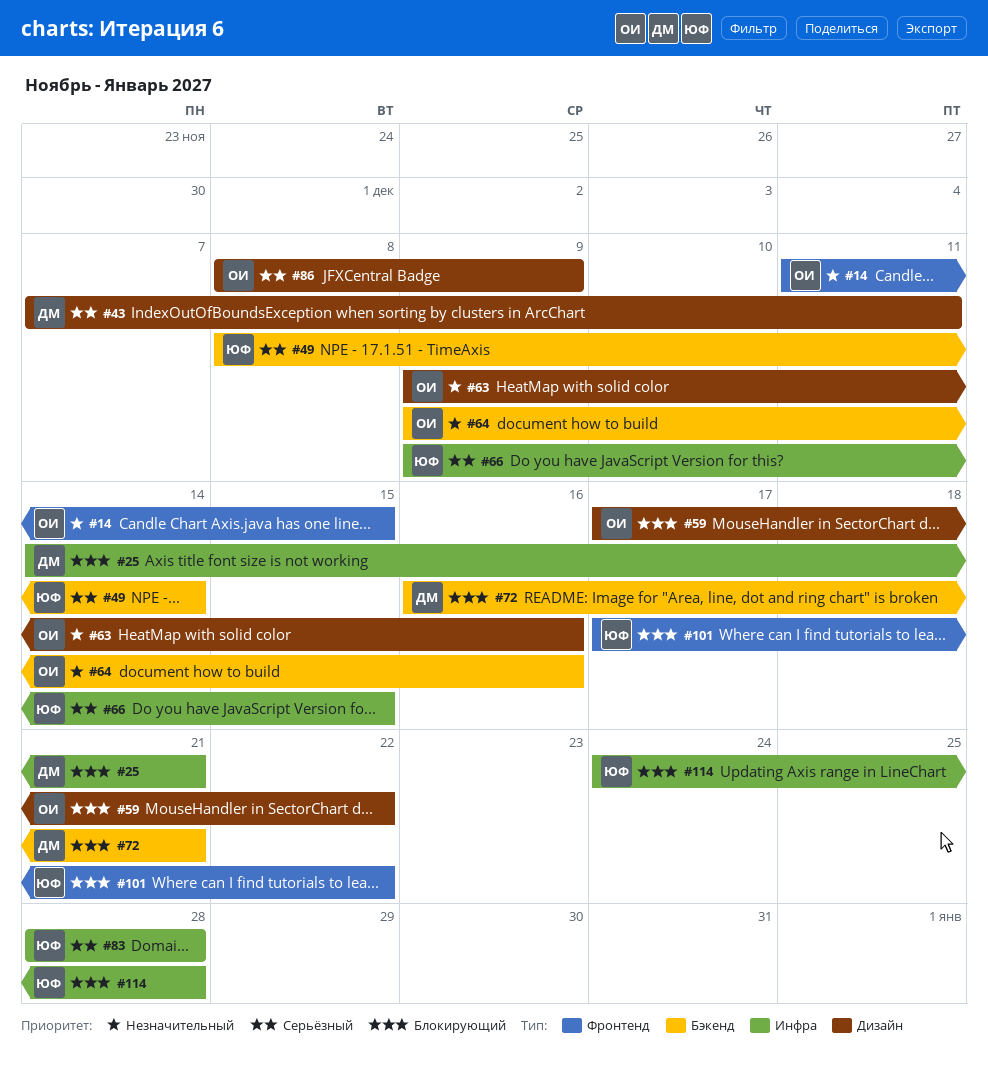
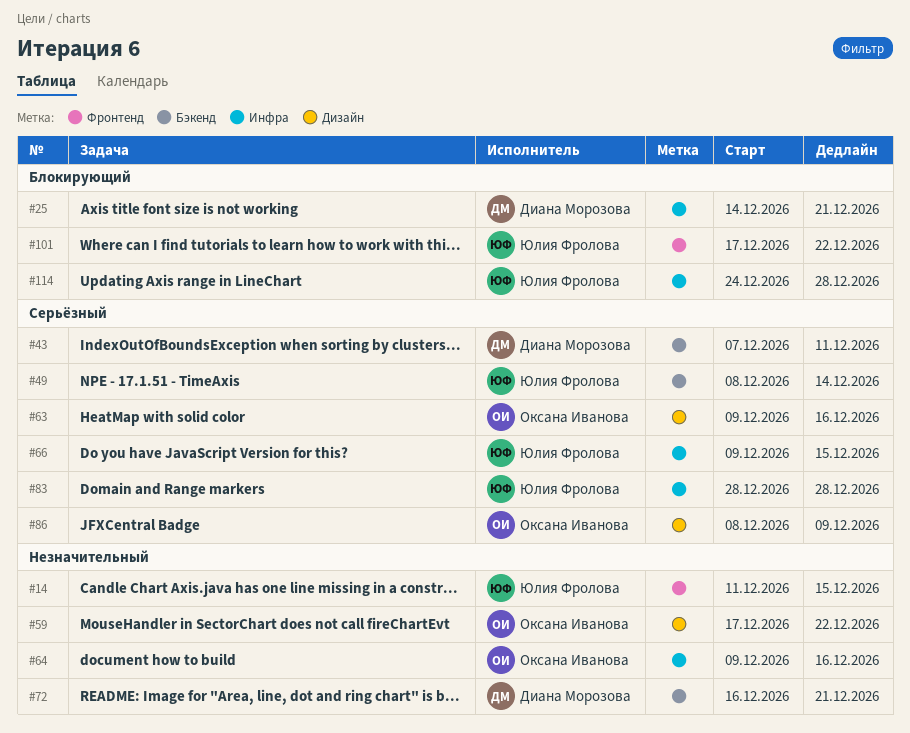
#14, owner: Оксана Иванова -> Юлия Фролова
#43, label: Дизайн -> Бэкенд
#59, priority: Блокирующий -> Незначительный
#63, priority: Незначительный -> Серьёзный
#64, label: Бэкенд -> Инфра
#72, priority: Блокирующий -> Незначительный

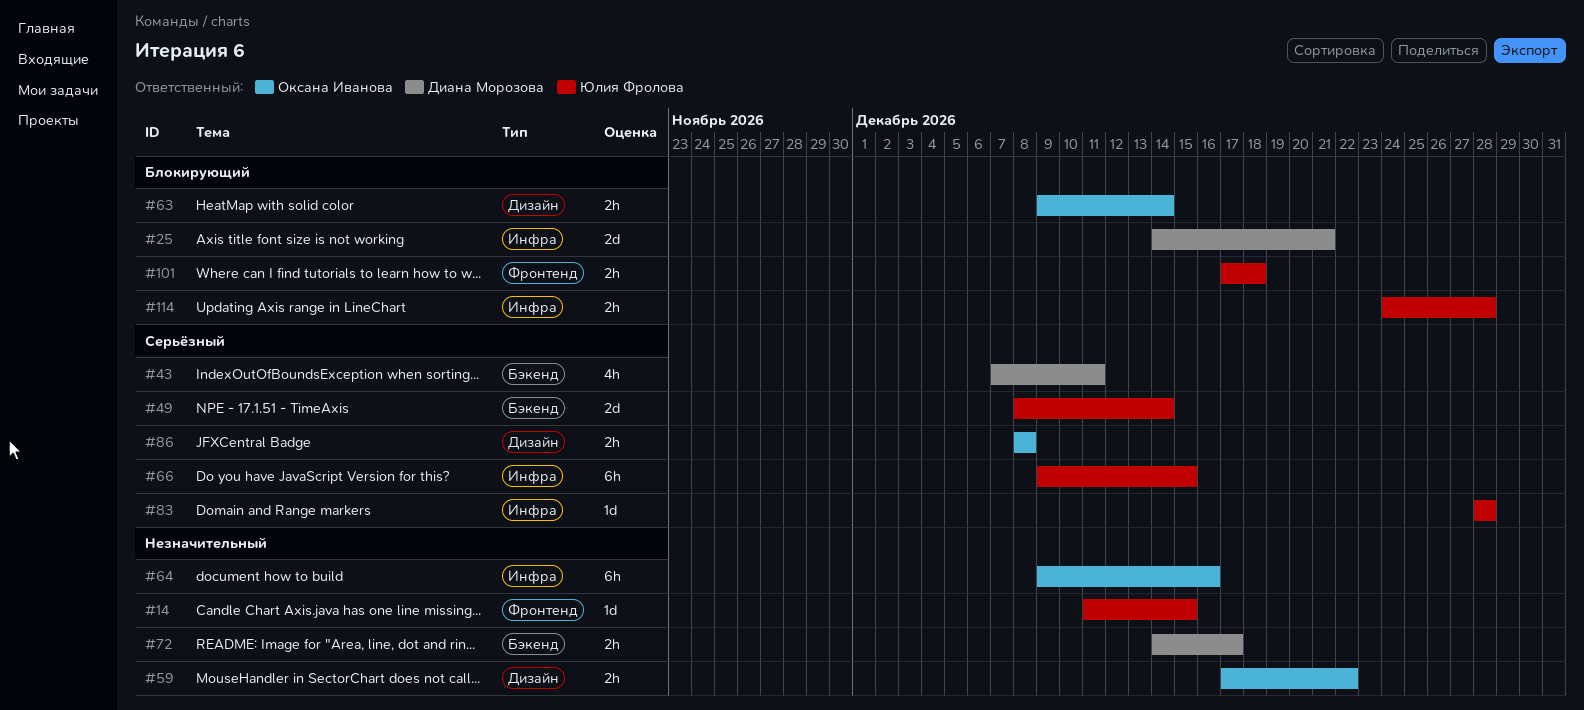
#63, priority: Серьёзный -> Блокирующий
#63, due: Dec 16 -> Dec 14
#72, start: Dec 16 -> Dec 14
#72, due: Dec 21 -> Dec 17
#86, due: Dec 9 -> Dec 8
#101, due: Dec 22 -> Dec 18

